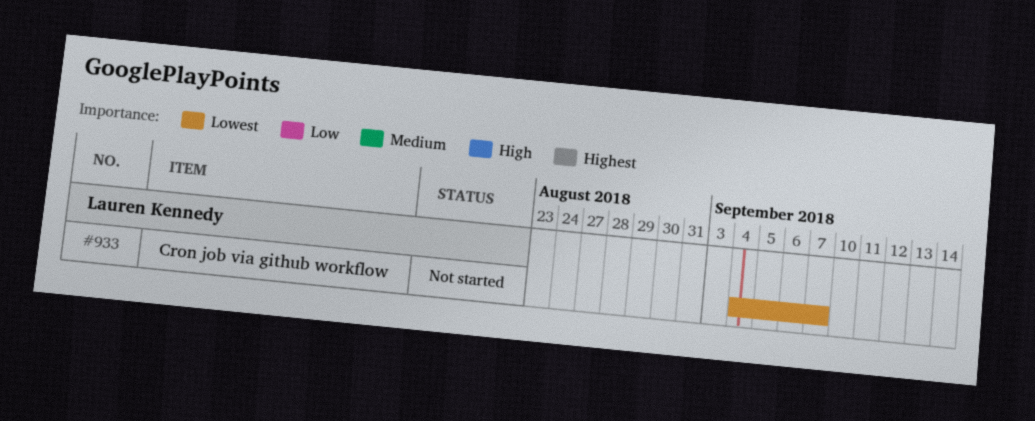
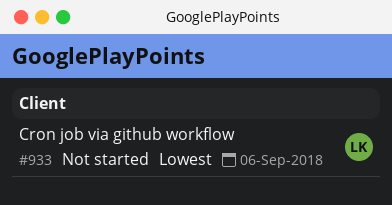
#933, due: Sep 7 -> Sep 6

